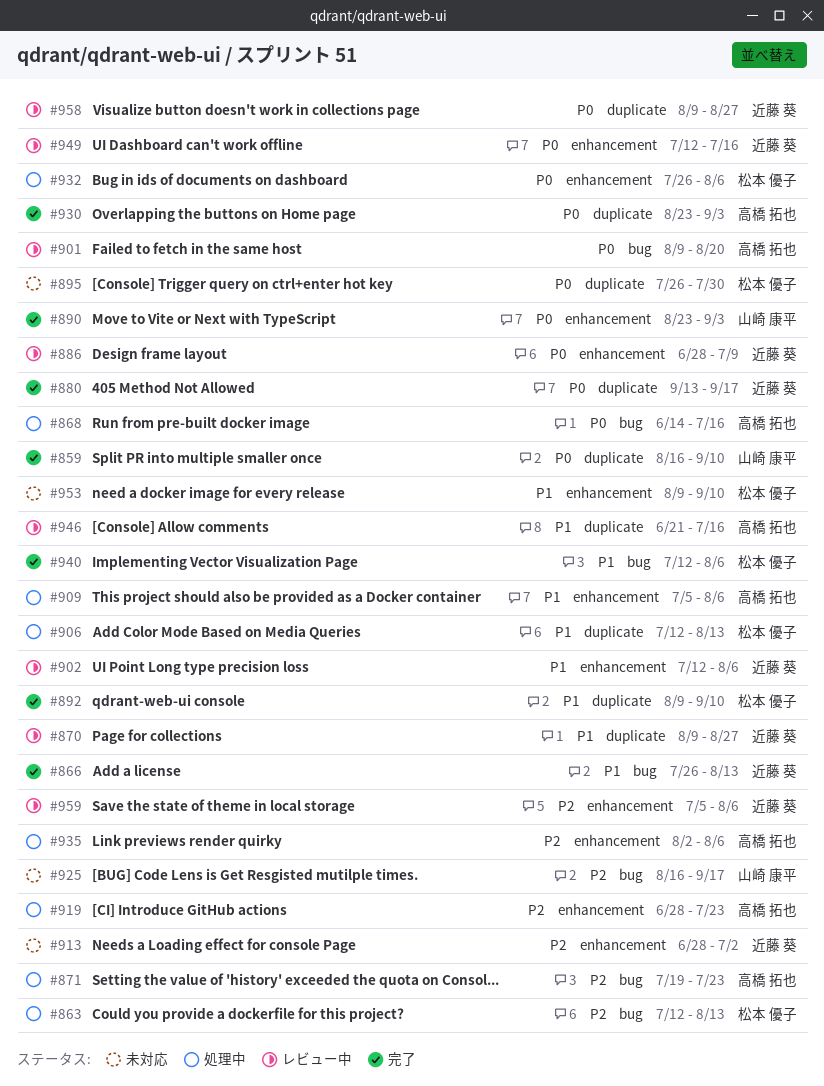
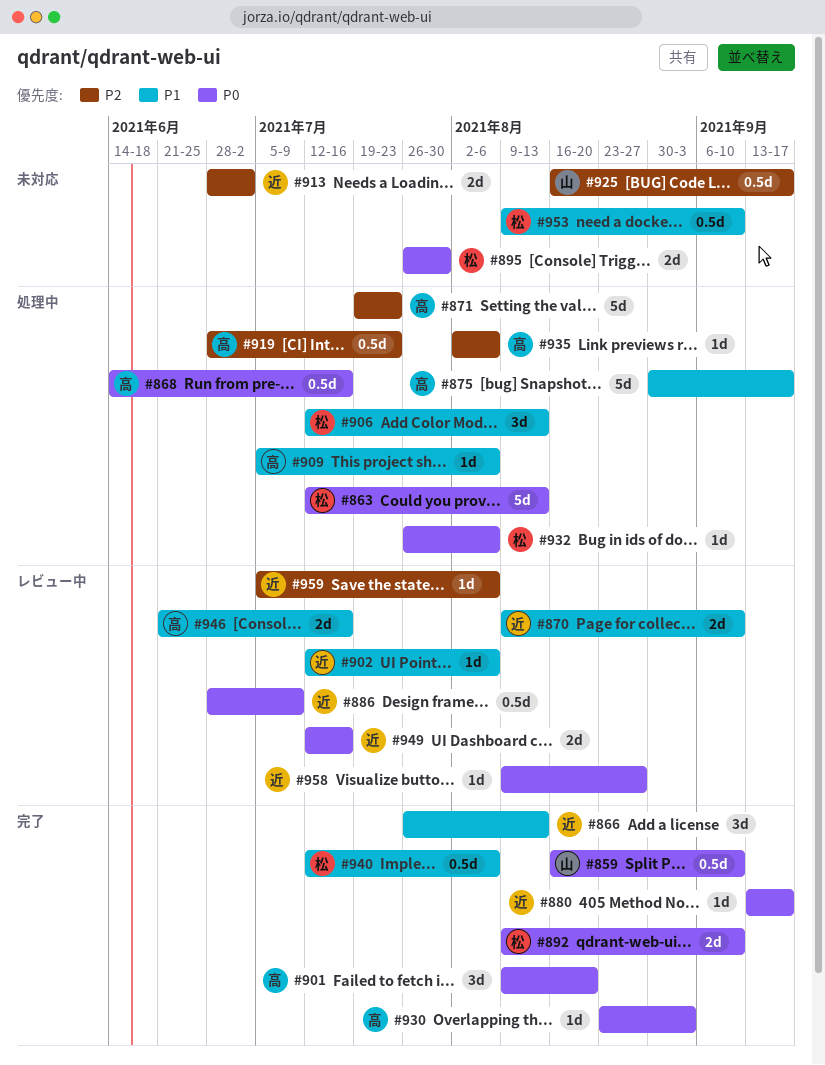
#863, priority: P2 -> P0
#870, due: Aug 27 -> Sep 10
#875: none -> present
#890: present -> none
#892, priority: P1 -> P0
#901, status: レビュー中 -> 完了

